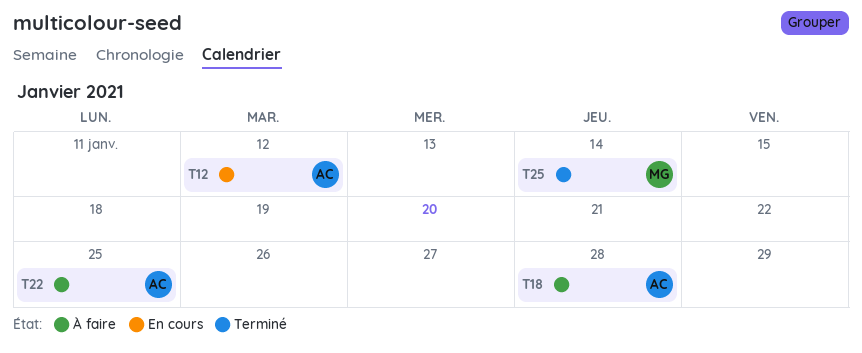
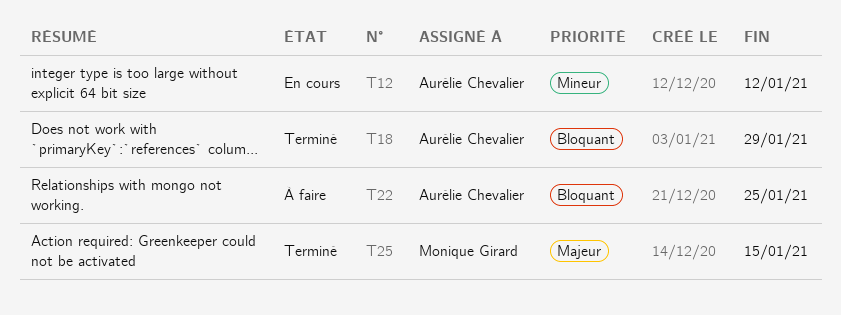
T18, status: À faire -> Terminé
T18, due: Jan 28 -> Jan 29
T25, due: Jan 14 -> Jan 15

